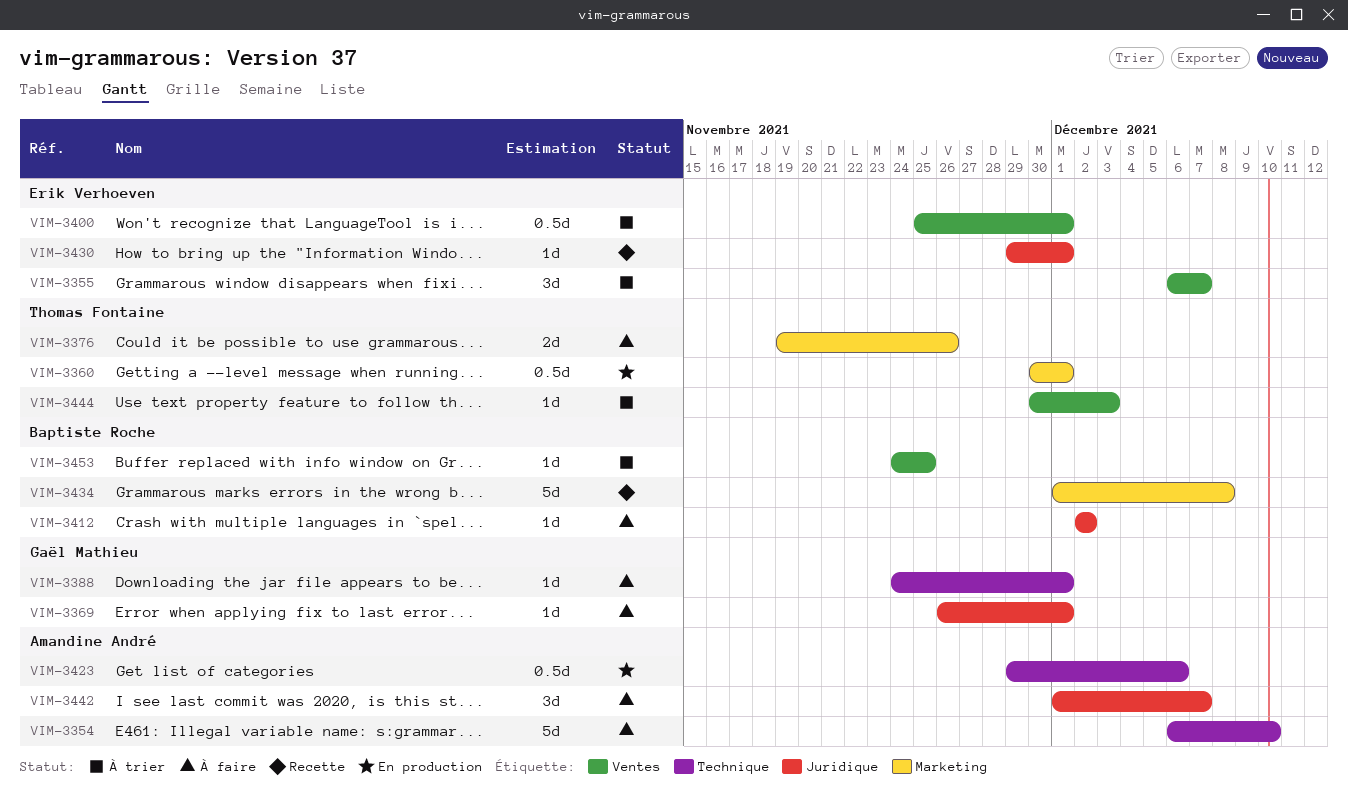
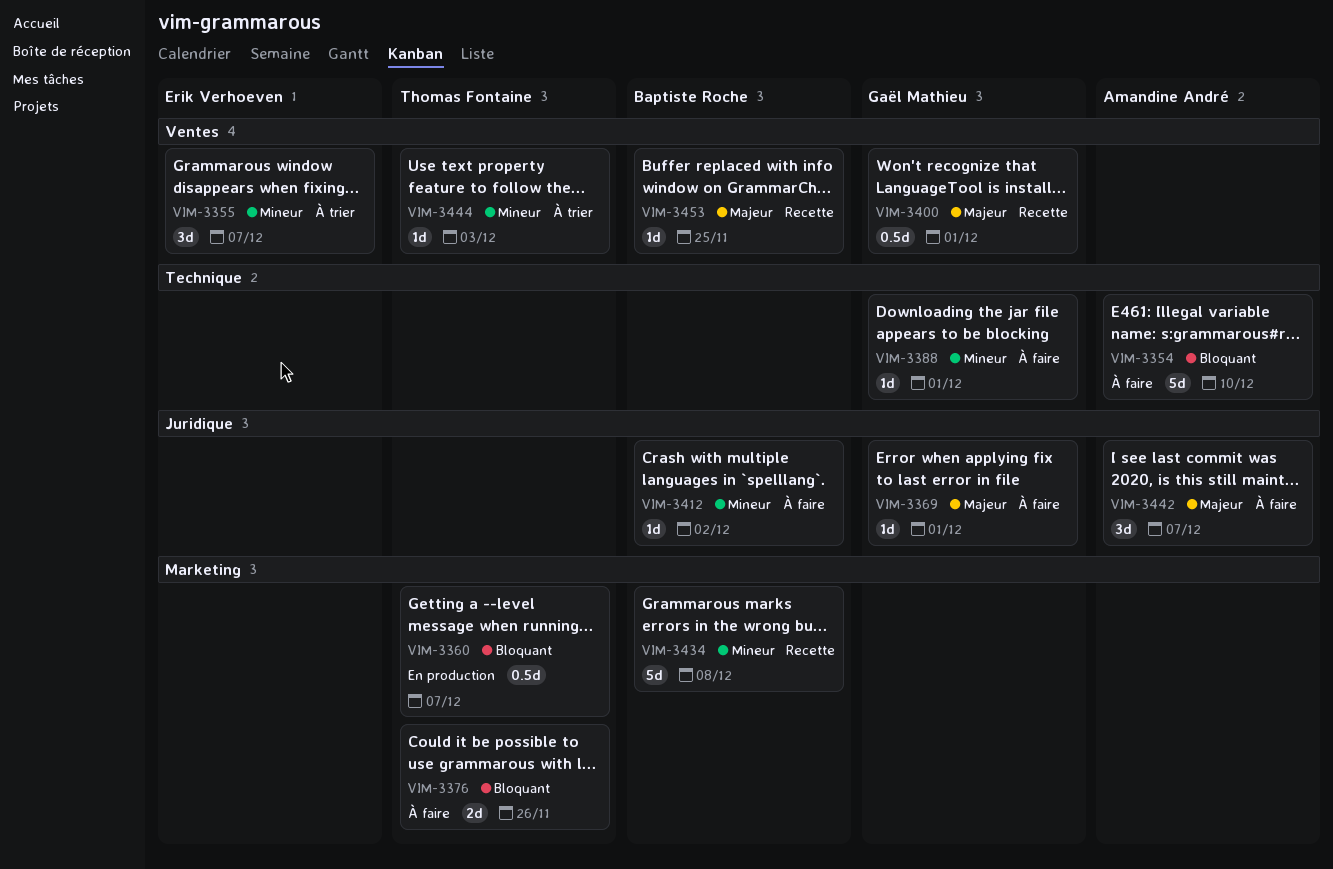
VIM-3360, due: Dec 1 -> Dec 7
VIM-3400, status: À trier -> Recette
VIM-3400, owner: Erik Verhoeven -> Gaël Mathieu
VIM-3423: present -> none
VIM-3430: present -> none
VIM-3453, status: À trier -> Recette

